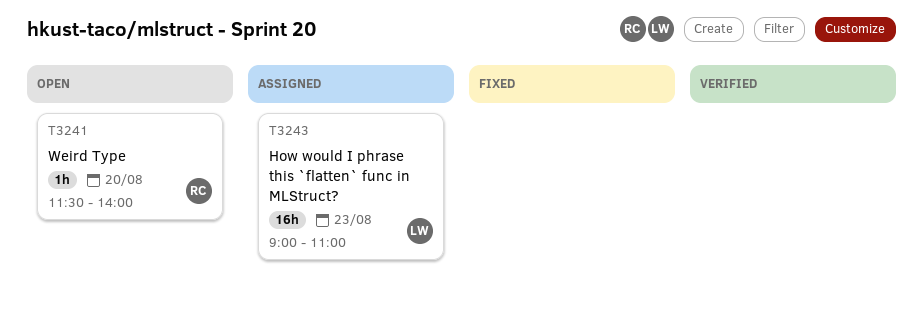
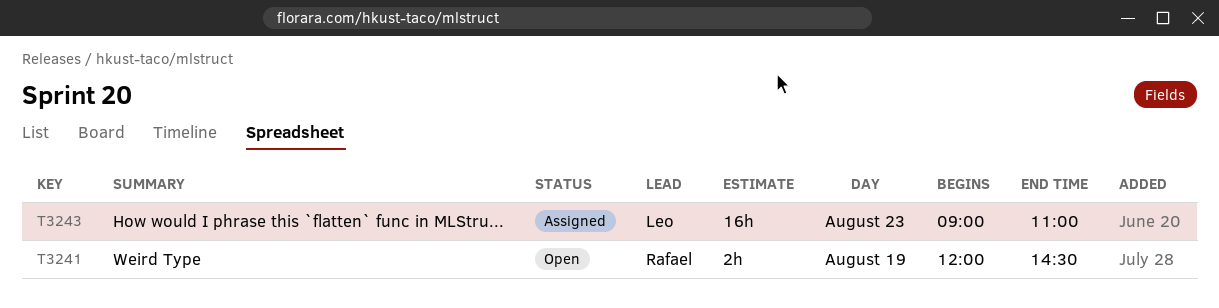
T3241, estimate: 1h -> 2h
T3241, day: Aug 20 -> Aug 19
T3241, begins: 11:30 -> 12:00
T3241, ends: 14:00 -> 14:30

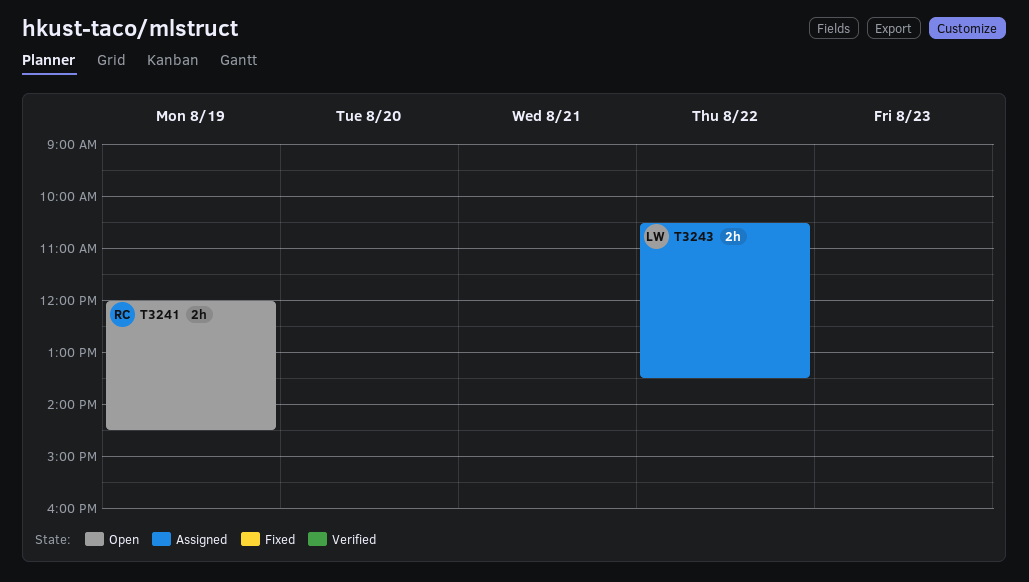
T3243, estimate: 16h -> 2h
T3243, day: Aug 23 -> Aug 22
T3243, begins: 09:00 -> 10:30
T3243, ends: 11:00 -> 13:30

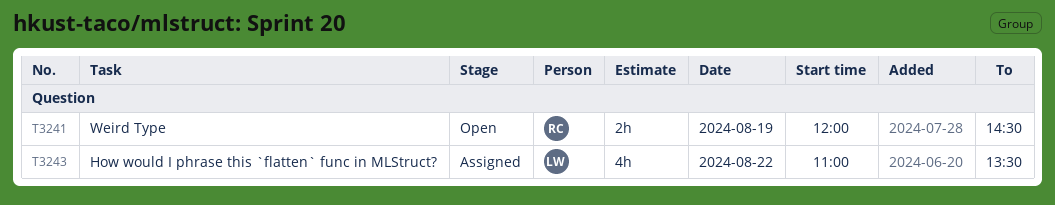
T3243, estimate: 2h -> 4h
T3243, begins: 10:30 -> 11:00

